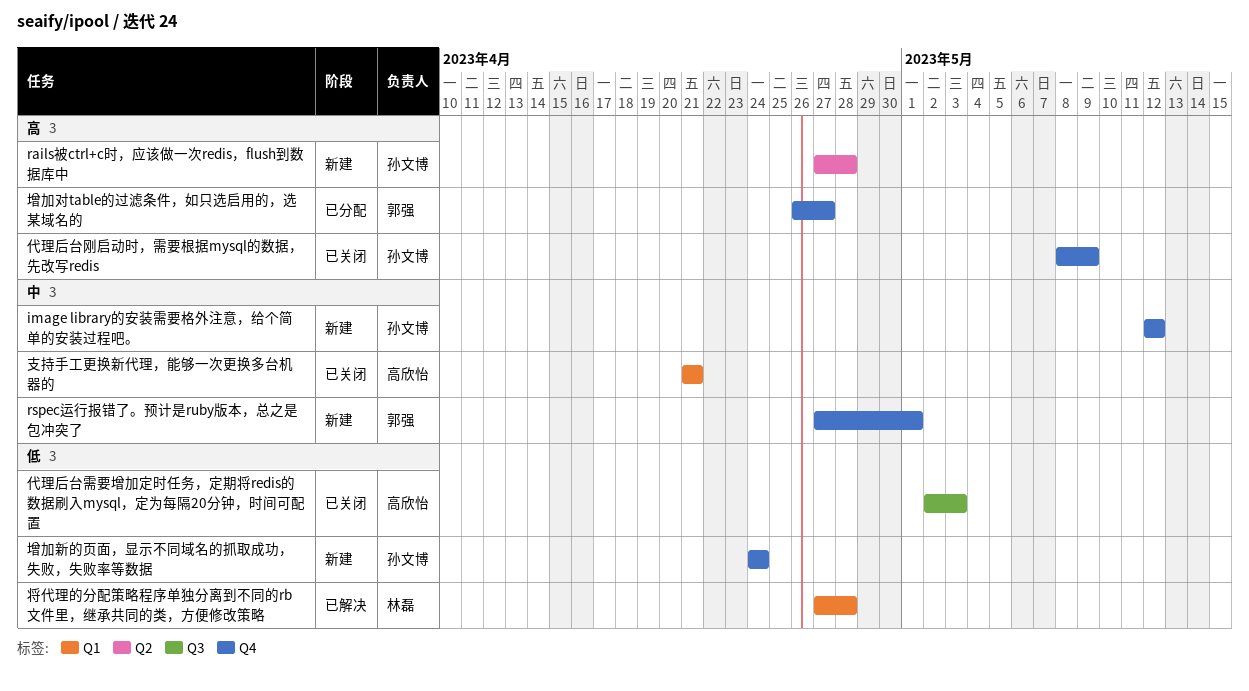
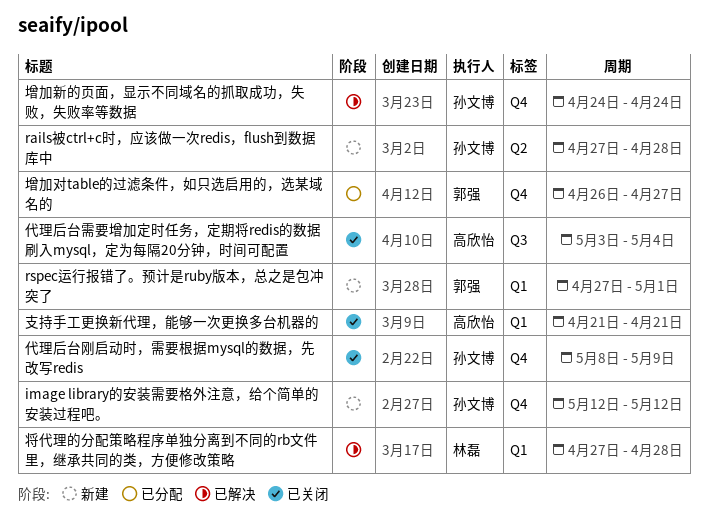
rspec运行报错了。预计是ruby版本，总之是包冲突了, label: Q4 -> Q1
代理后台需要增加定时任务，定期将redis的数据刷入mysql，定为每隔20分钟，时间可配置, start: May 2 -> May 3
代理后台需要增加定时任务，定期将redis的数据刷入mysql，定为每隔20分钟，时间可配置, due: May 3 -> May 4
增加新的页面，显示不同域名的抓取成功，失败，失败率等数据, status: 新建 -> 已解决

